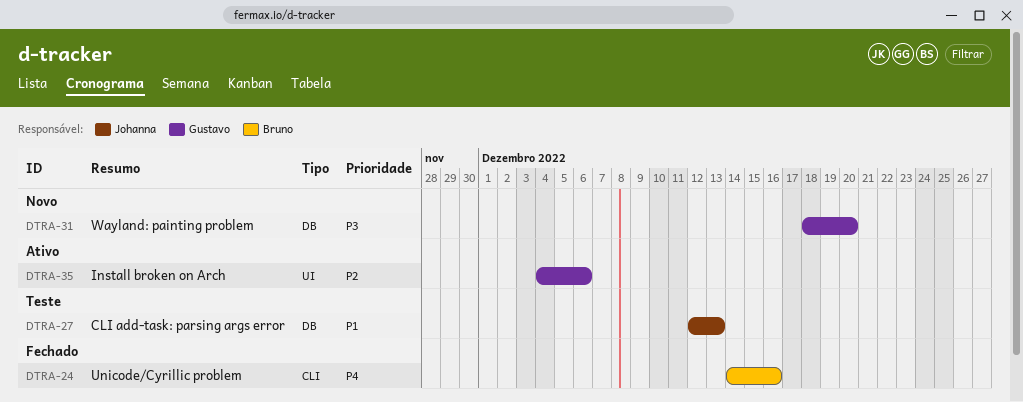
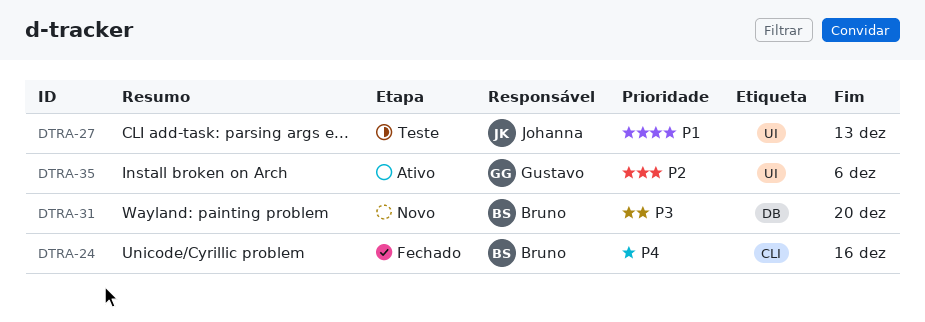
DTRA-27, label: DB -> UI
DTRA-31, owner: Gustavo -> Bruno

